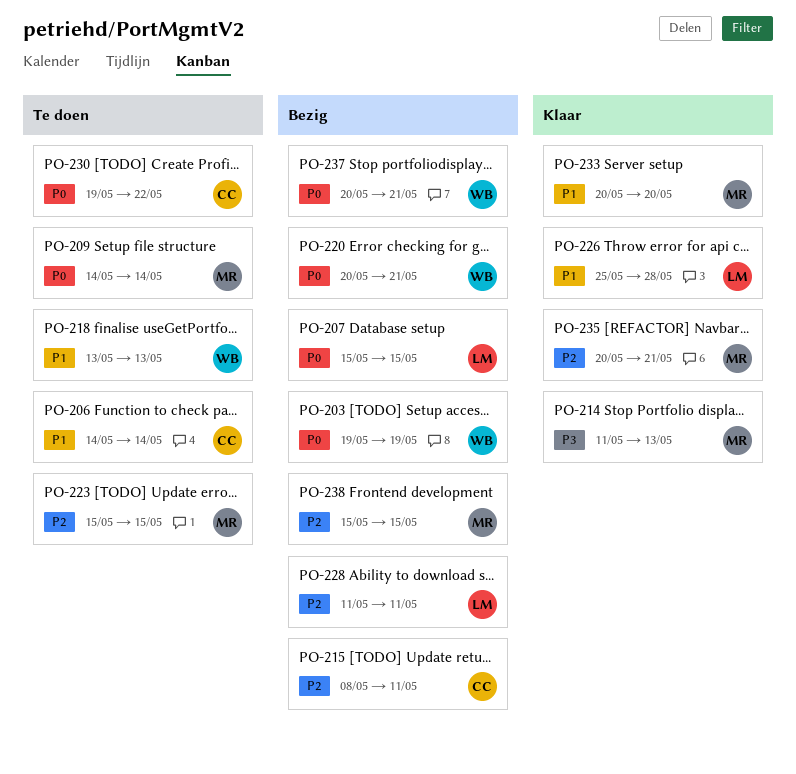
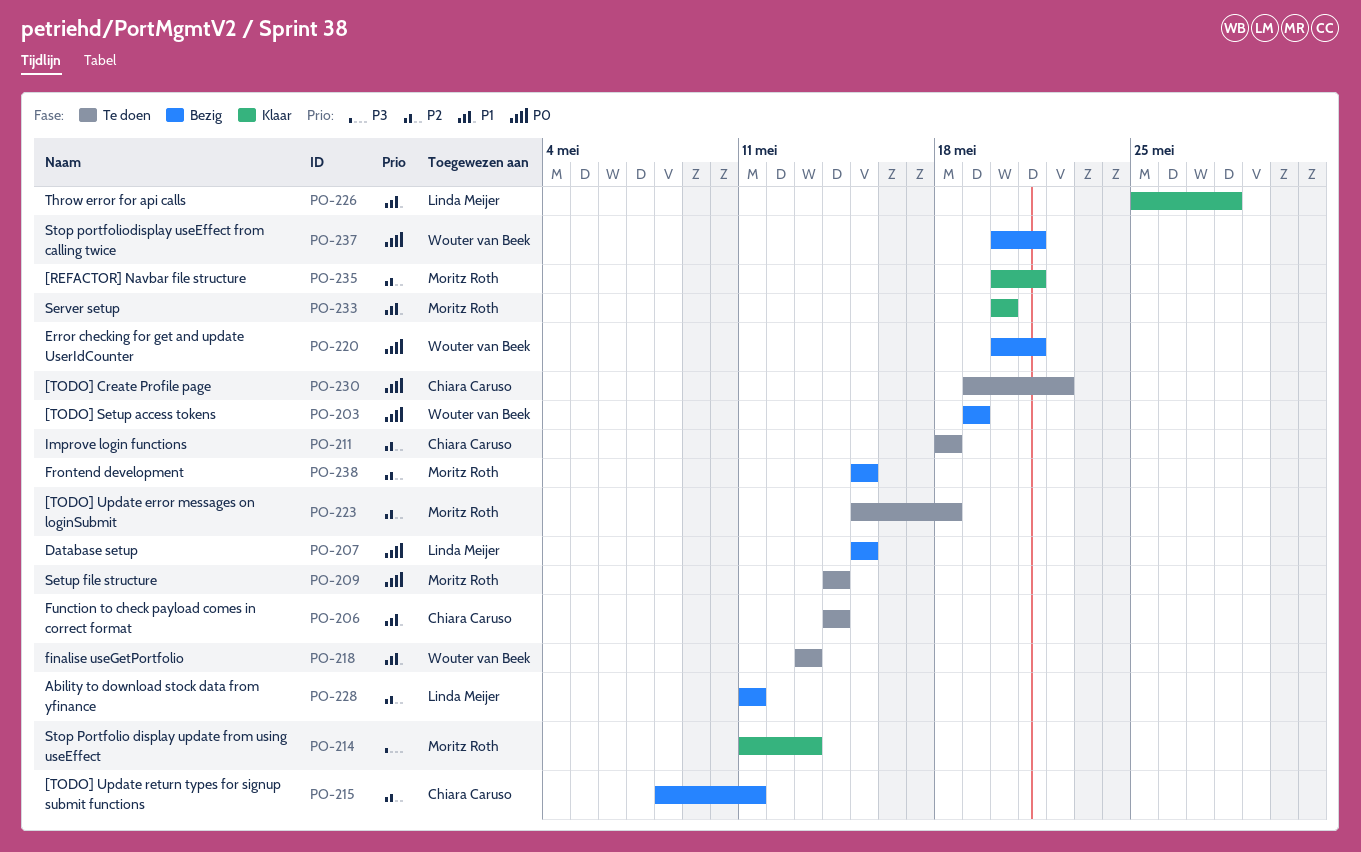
PO-211: none -> present
PO-223, due: May 15 -> May 18

